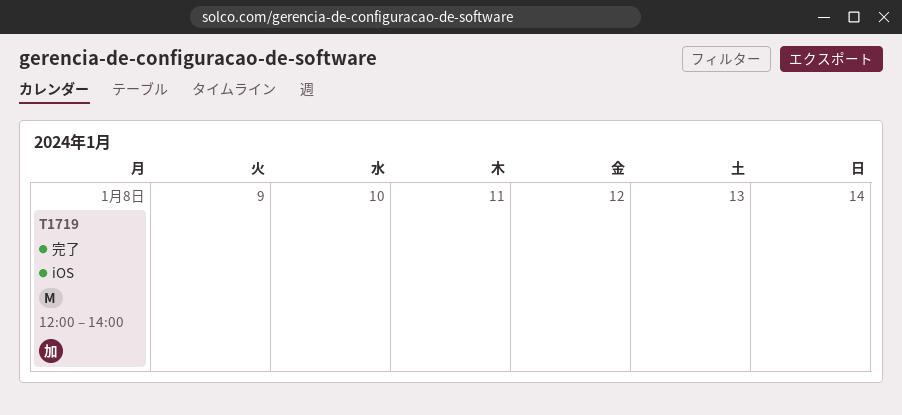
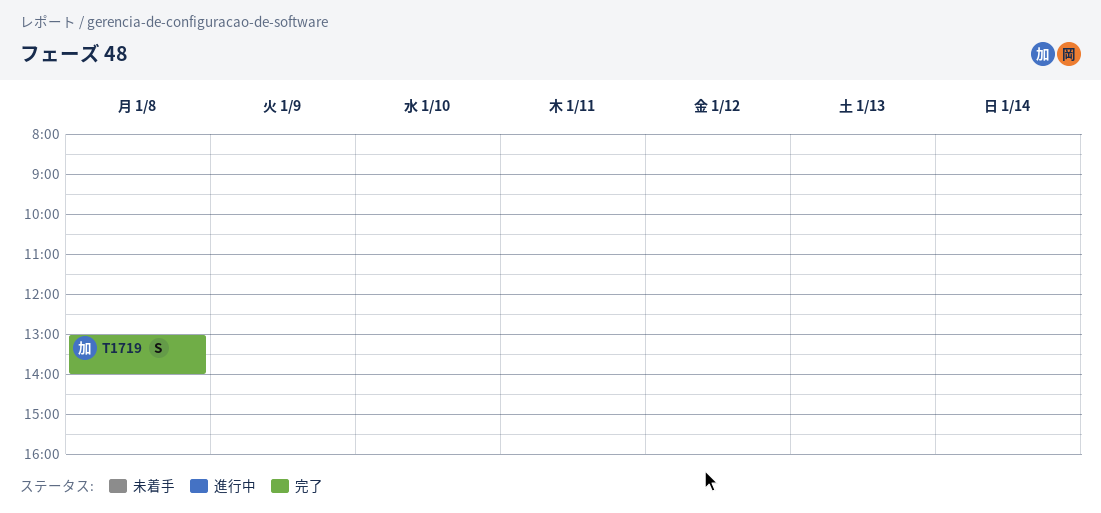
T1719, estimate: M -> S
T1719, begins: 12:00 -> 13:00

